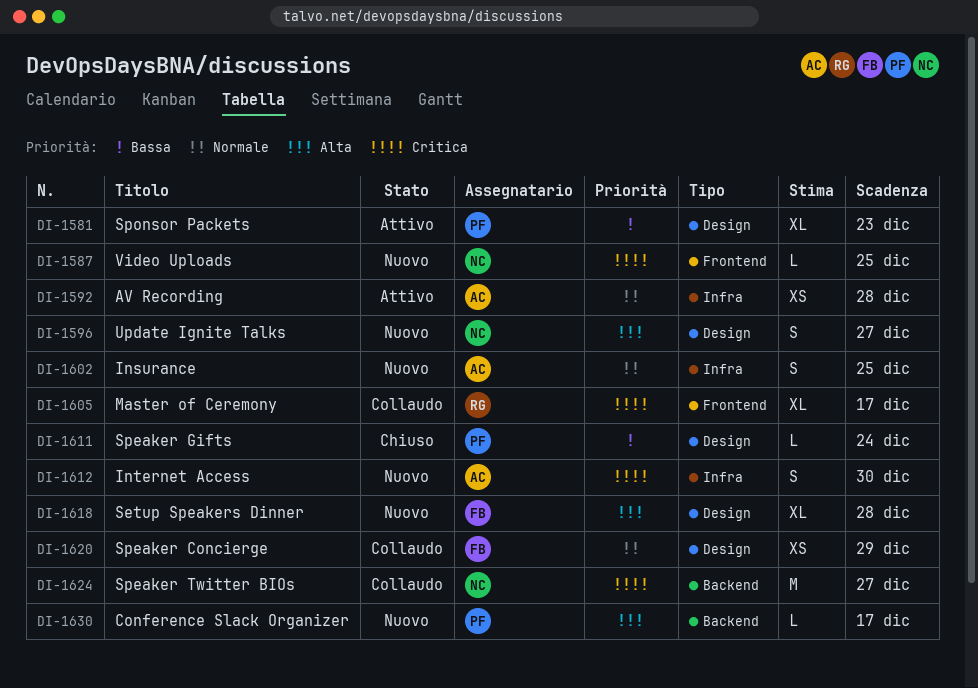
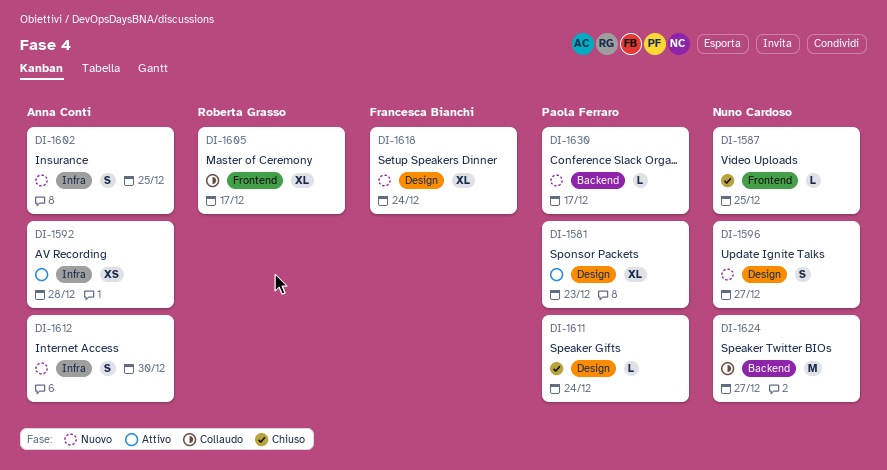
DI-1587, status: Nuovo -> Chiuso
DI-1618, due: Dec 28 -> Dec 24
DI-1620: present -> none

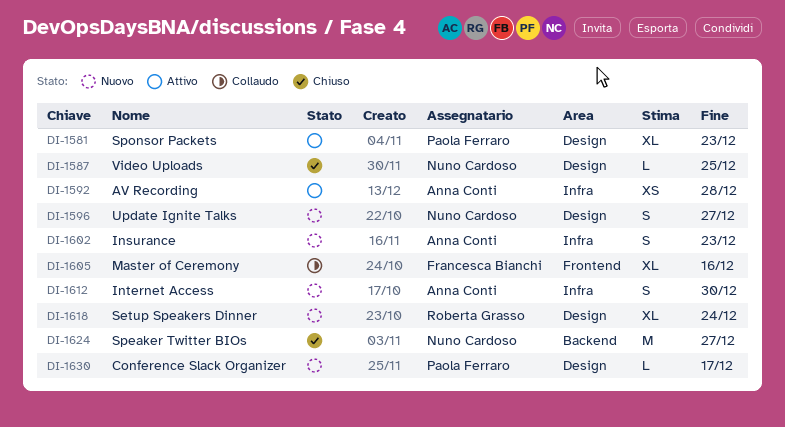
DI-1587, label: Frontend -> Design
DI-1602, due: Dec 25 -> Dec 23
DI-1605, owner: Roberta Grasso -> Francesca Bianchi
DI-1605, due: Dec 17 -> Dec 16
DI-1611: present -> none
DI-1618, owner: Francesca Bianchi -> Roberta Grasso
DI-1624, status: Collaudo -> Chiuso
DI-1630, label: Backend -> Design

